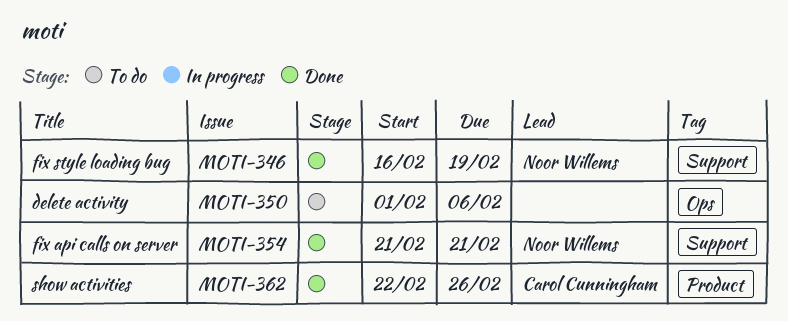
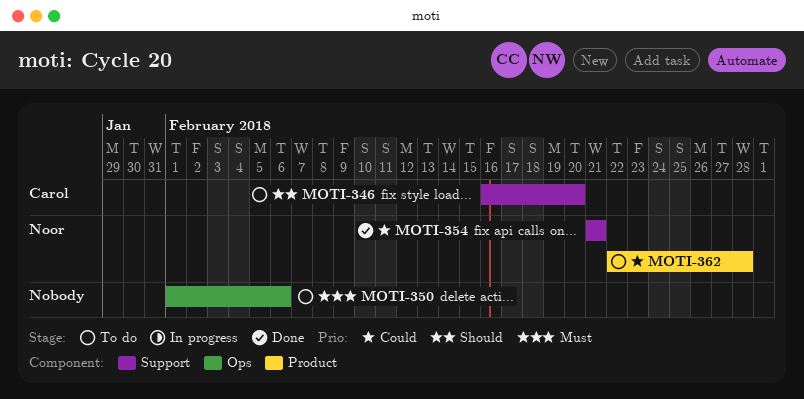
MOTI-346, status: Done -> To do
MOTI-346, owner: Noor Willems -> Carol Cunningham
MOTI-346, due: Feb 19 -> Feb 20
MOTI-362, status: Done -> To do
MOTI-362, owner: Carol Cunningham -> Noor Willems
MOTI-362, due: Feb 26 -> Feb 28

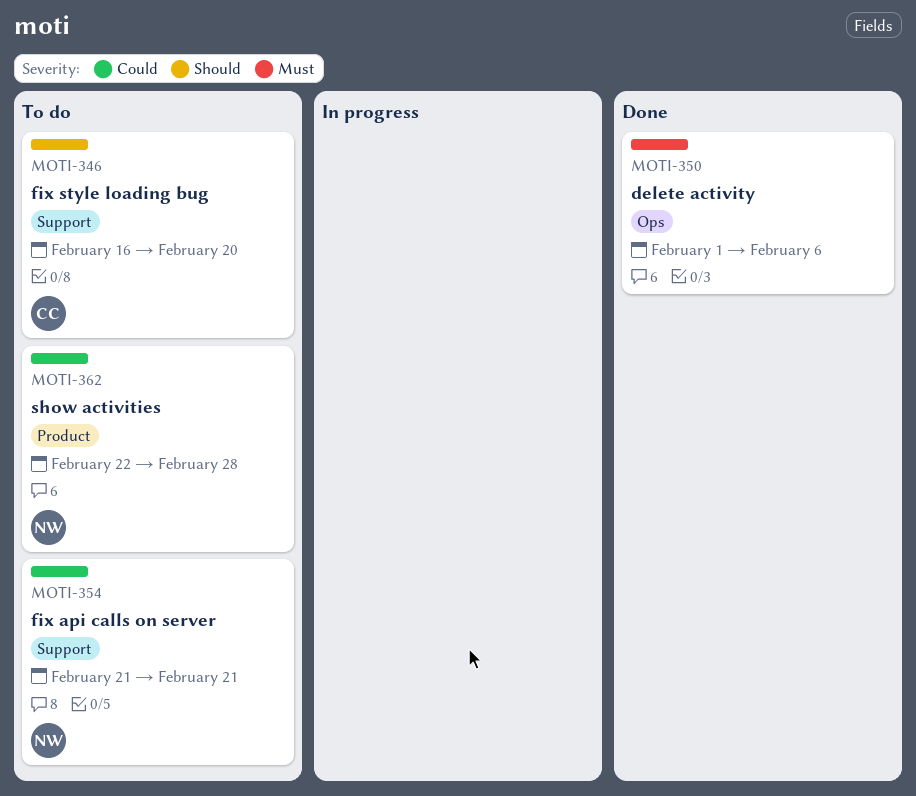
MOTI-350, status: To do -> Done
MOTI-354, status: Done -> To do

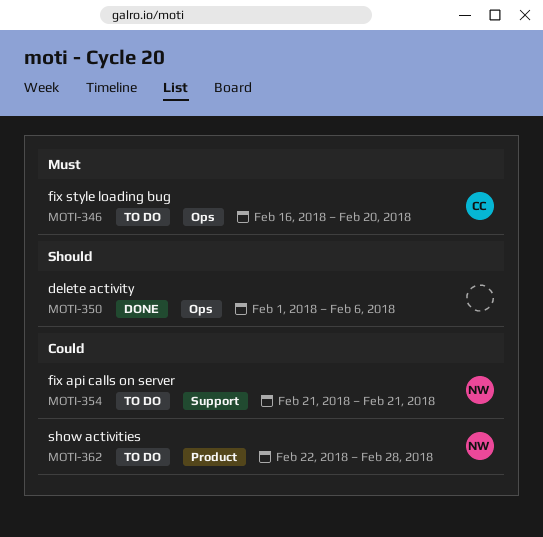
MOTI-346, priority: Should -> Must
MOTI-346, label: Support -> Ops
MOTI-350, priority: Must -> Should

